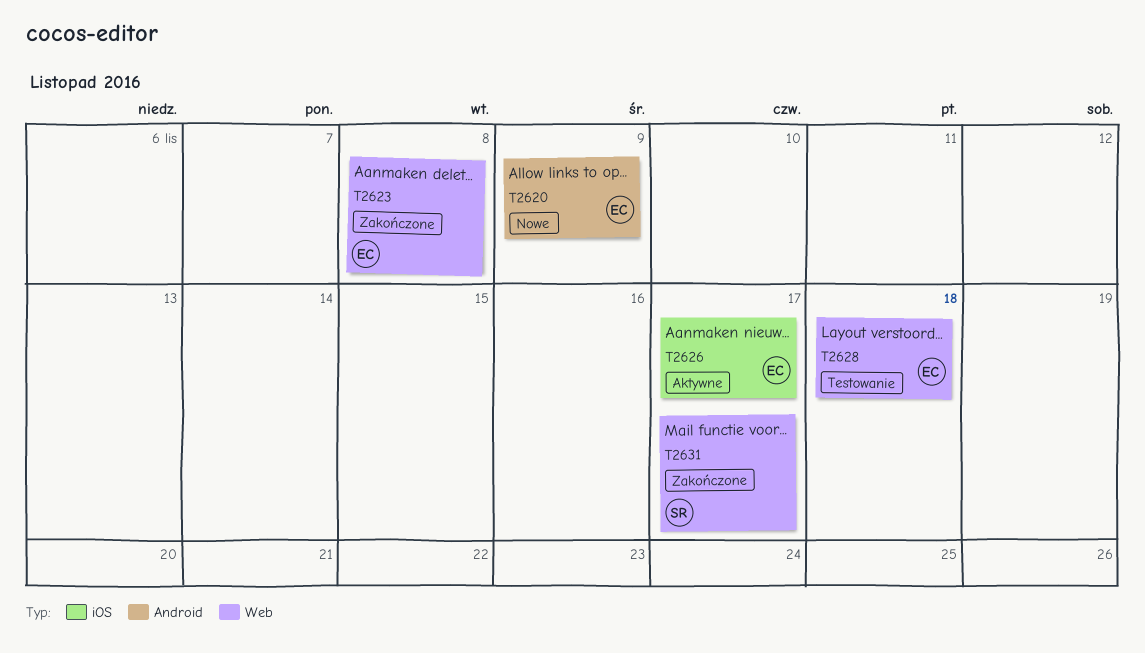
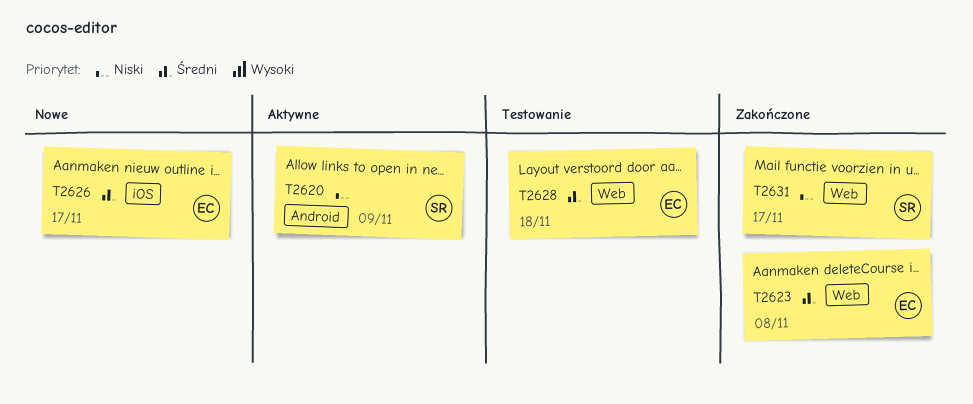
T2620, status: Nowe -> Aktywne
T2620, owner: EC -> SR
T2626, status: Aktywne -> Nowe

